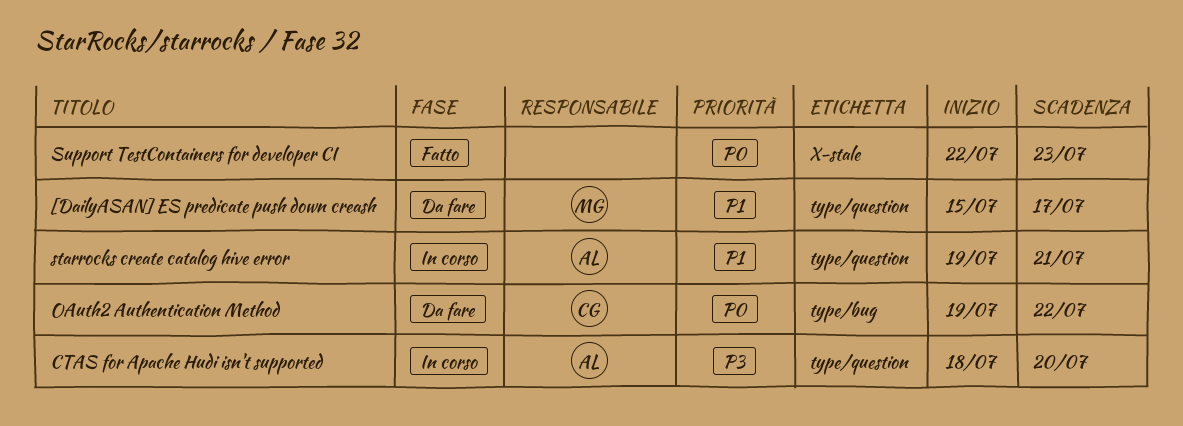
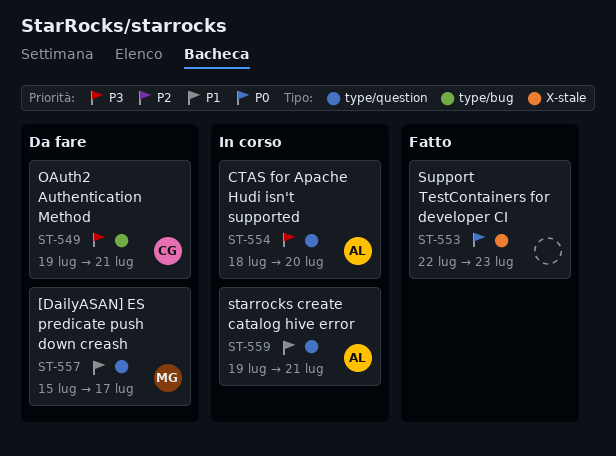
OAuth2 Authentication Method, priority: P0 -> P3
OAuth2 Authentication Method, due: Jul 22 -> Jul 21

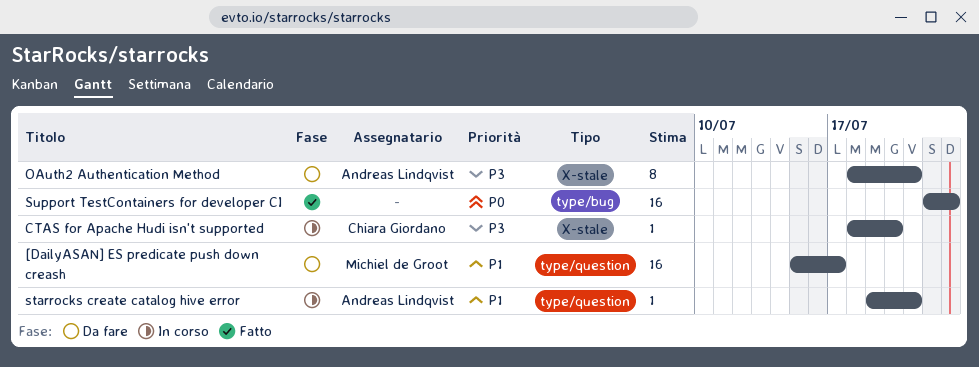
CTAS for Apache Hudi isn't supported, owner: Andreas Lindqvist -> Chiara Giordano
CTAS for Apache Hudi isn't supported, label: type/question -> X-stale
OAuth2 Authentication Method, owner: Chiara Giordano -> Andreas Lindqvist
OAuth2 Authentication Method, label: type/bug -> X-stale
OAuth2 Authentication Method, start: Jul 19 -> Jul 18
Support TestContainers for developer CI, label: X-stale -> type/bug

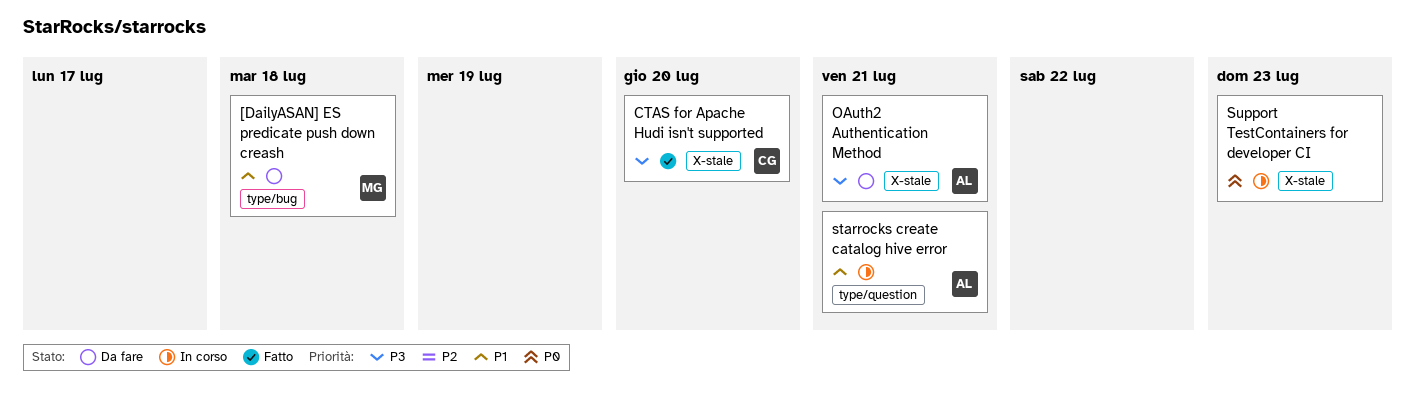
[DailyASAN] ES predicate push down creash, label: type/question -> type/bug
[DailyASAN] ES predicate push down creash, due: Jul 17 -> Jul 18
CTAS for Apache Hudi isn't supported, status: In corso -> Fatto
Support TestContainers for developer CI, status: Fatto -> In corso
Support TestContainers for developer CI, label: type/bug -> X-stale

